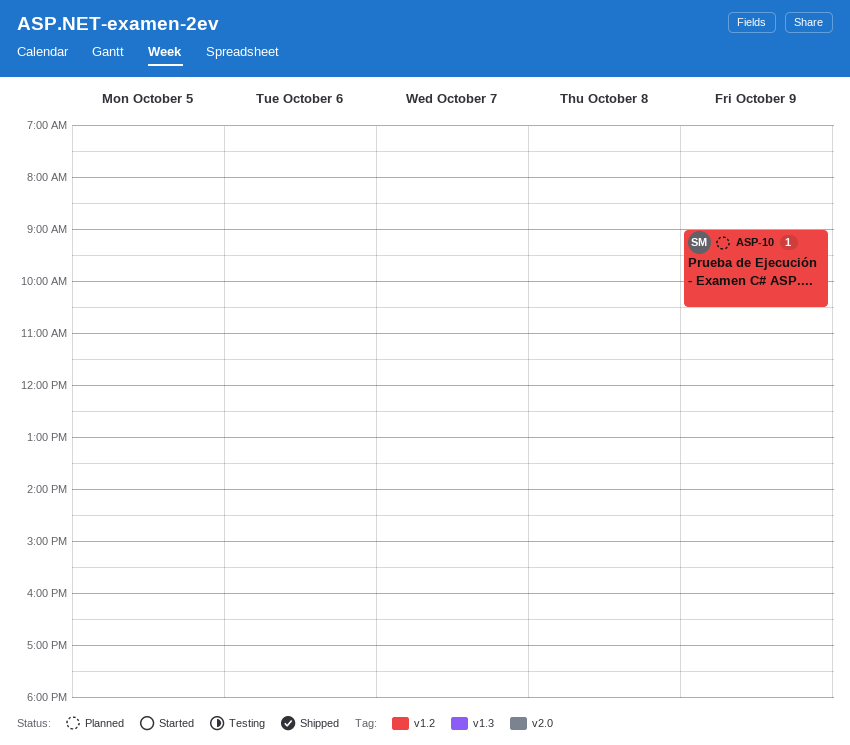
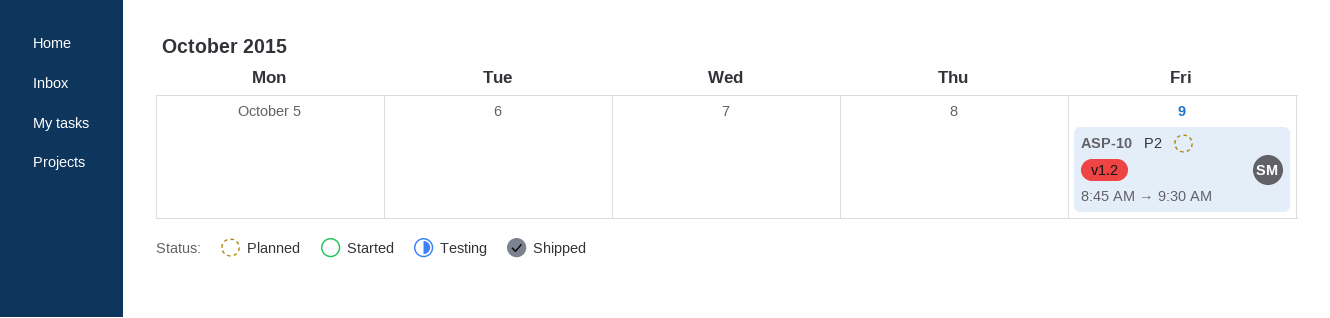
ASP-10, begins: 09:00 -> 08:45
ASP-10, ends: 10:30 -> 09:30

